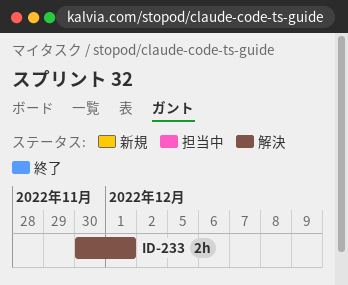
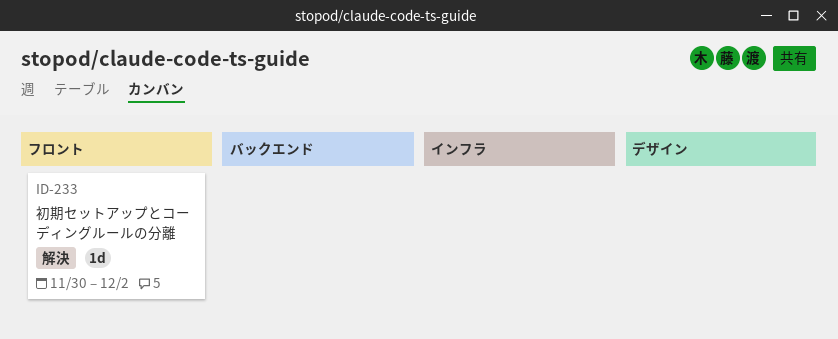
ID-233, estimate: 2h -> 1d
ID-233, due: Dec 1 -> Dec 2

